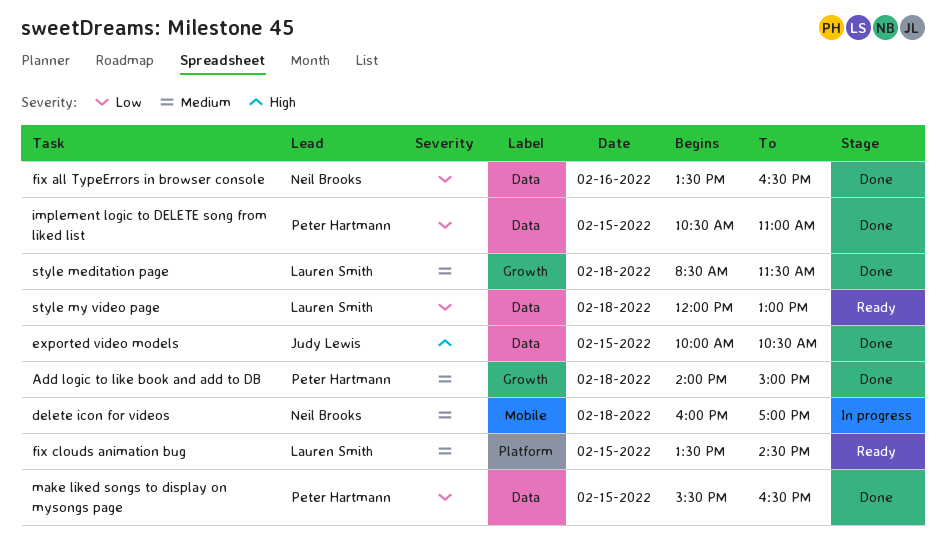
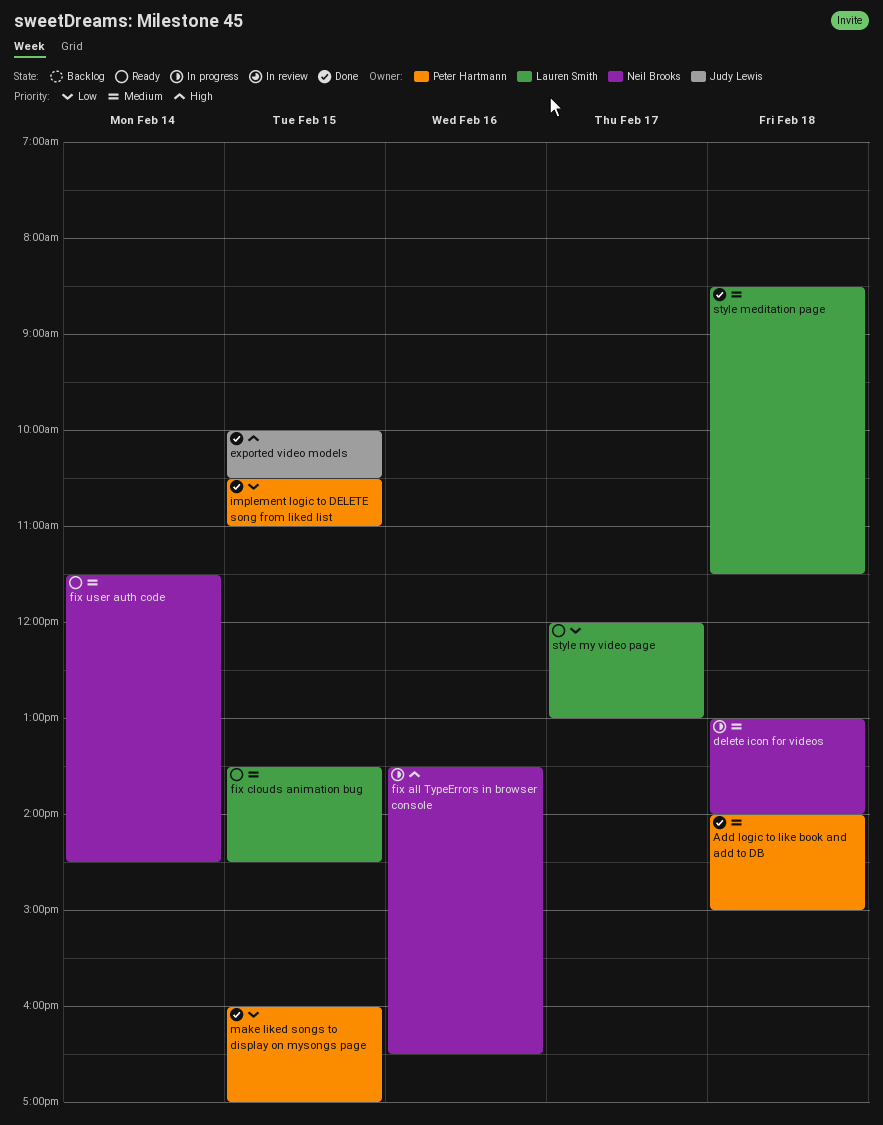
delete icon for videos, begins: 16:00 -> 13:00
delete icon for videos, ends: 17:00 -> 14:00
fix all TypeErrors in browser console, status: Done -> In progress
fix all TypeErrors in browser console, priority: Low -> High
fix user auth code: none -> present
make liked songs to display on mysongs page, begins: 15:30 -> 16:00
make liked songs to display on mysongs page, ends: 16:30 -> 17:00
style my video page, day: Feb 18 -> Feb 17

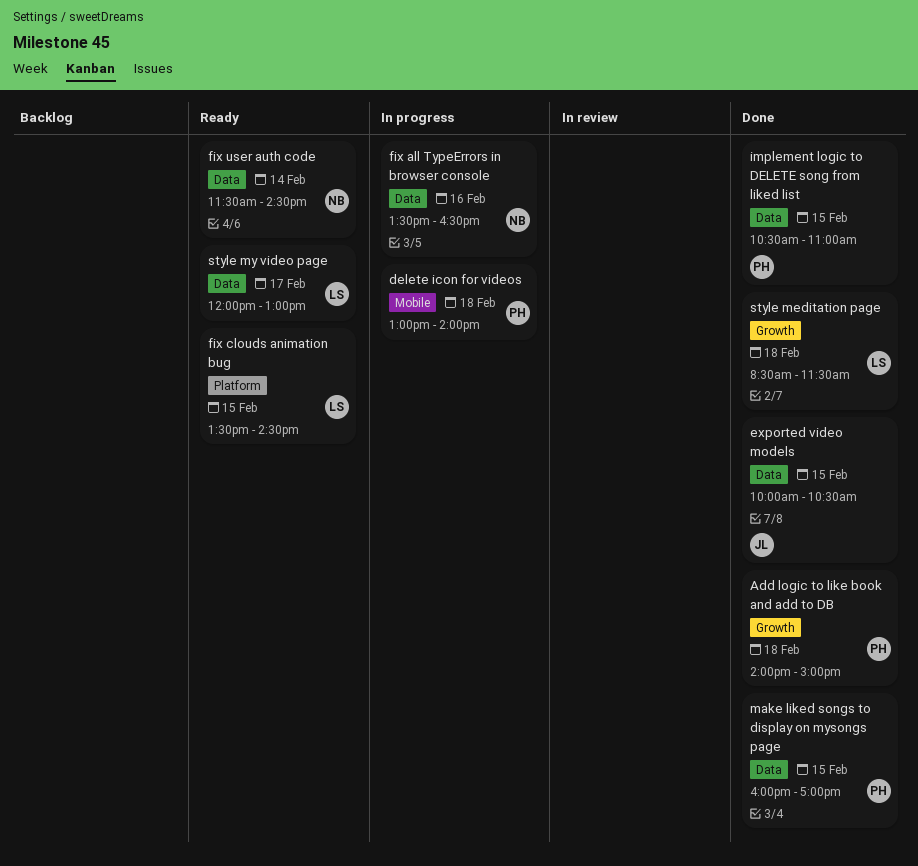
delete icon for videos, owner: Neil Brooks -> Peter Hartmann

